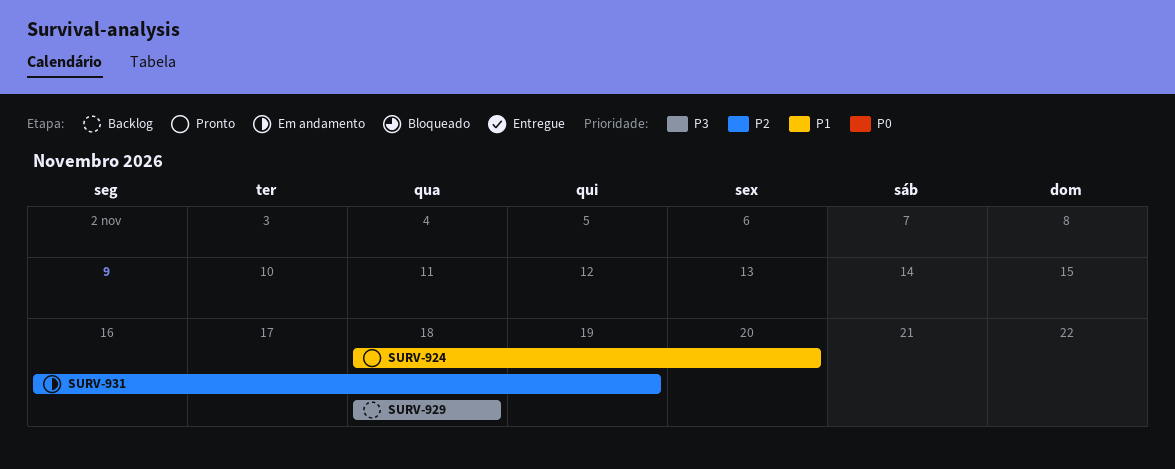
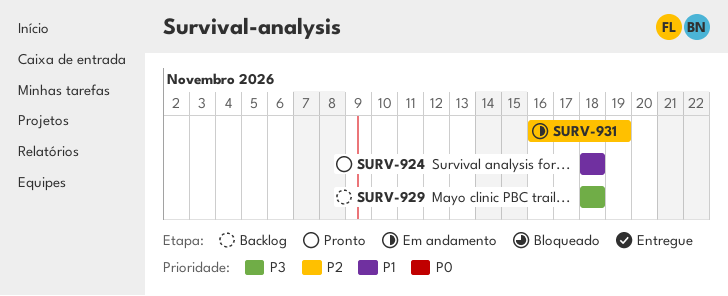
SURV-924, due: Nov 20 -> Nov 18

